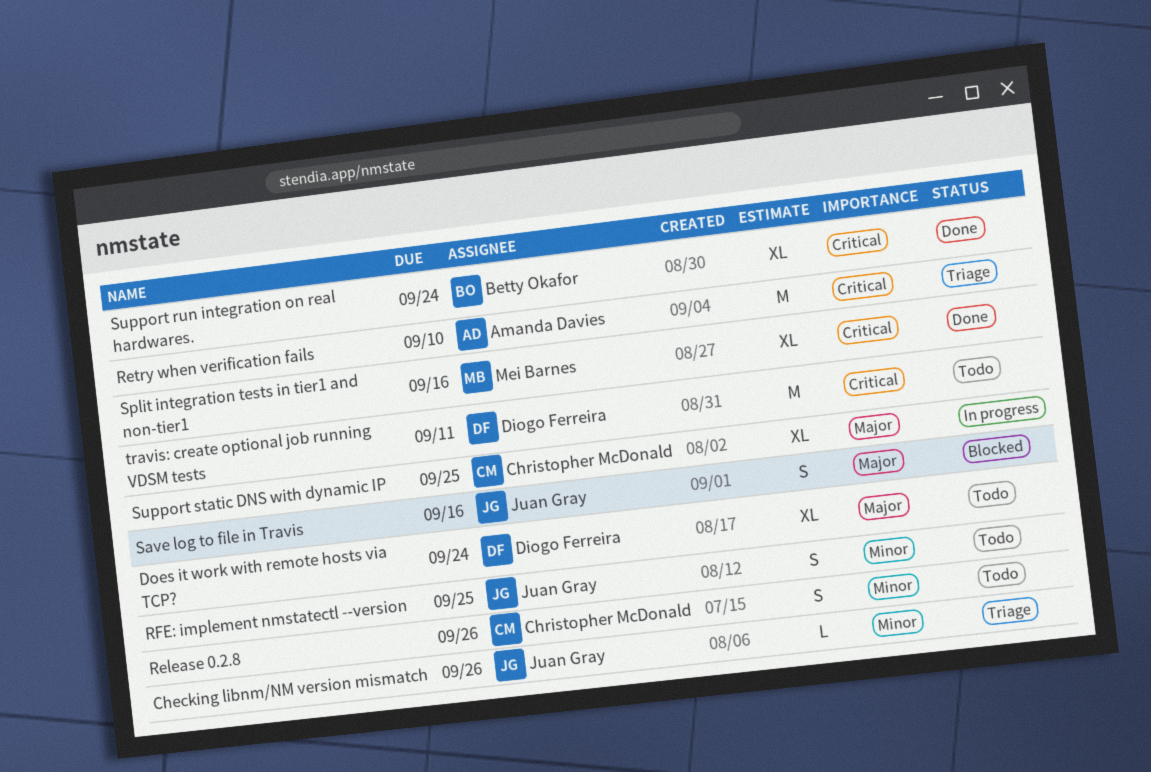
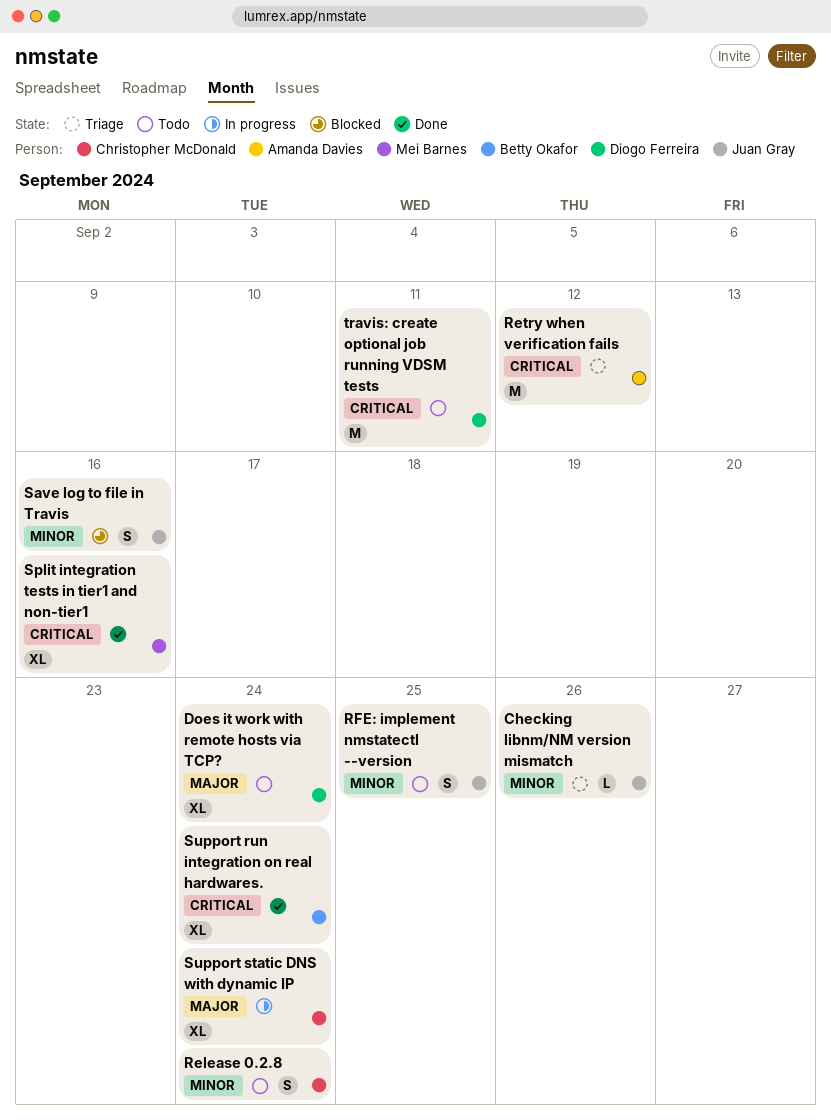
Release 0.2.8, due: Sep 26 -> Sep 24
Retry when verification fails, due: Sep 10 -> Sep 12
Save log to file in Travis, priority: Major -> Minor
Support static DNS with dynamic IP, due: Sep 25 -> Sep 24

